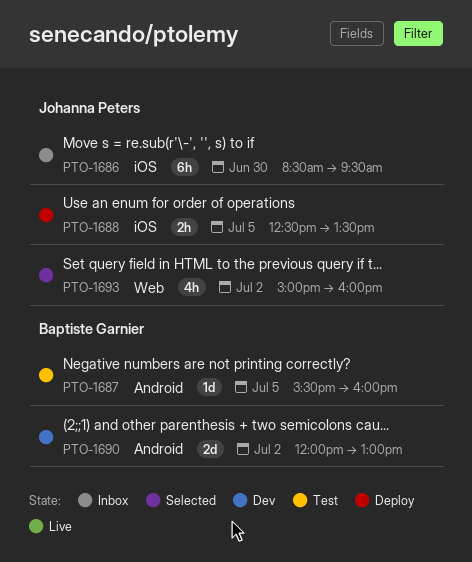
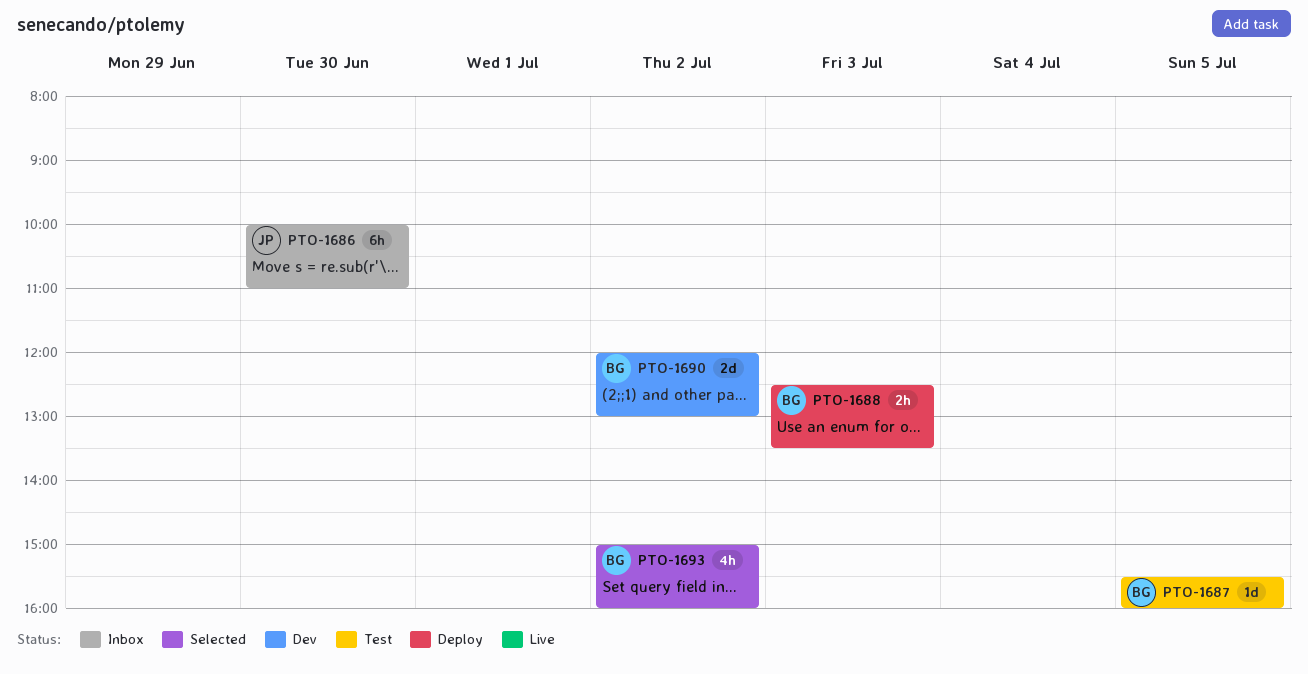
PTO-1686, begins: 08:30 -> 10:00
PTO-1686, ends: 09:30 -> 11:00
PTO-1688, owner: Johanna Peters -> Baptiste Garnier
PTO-1688, day: Jul 5 -> Jul 3
PTO-1693, owner: Johanna Peters -> Baptiste Garnier

